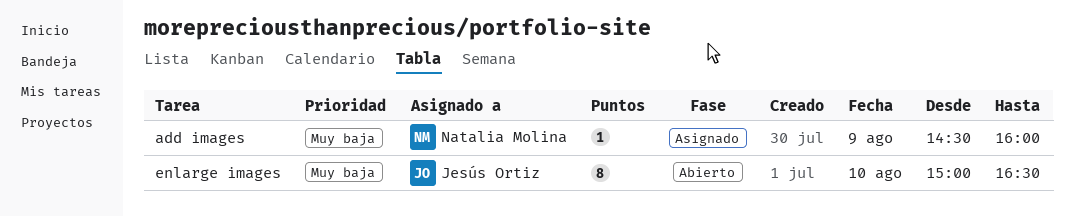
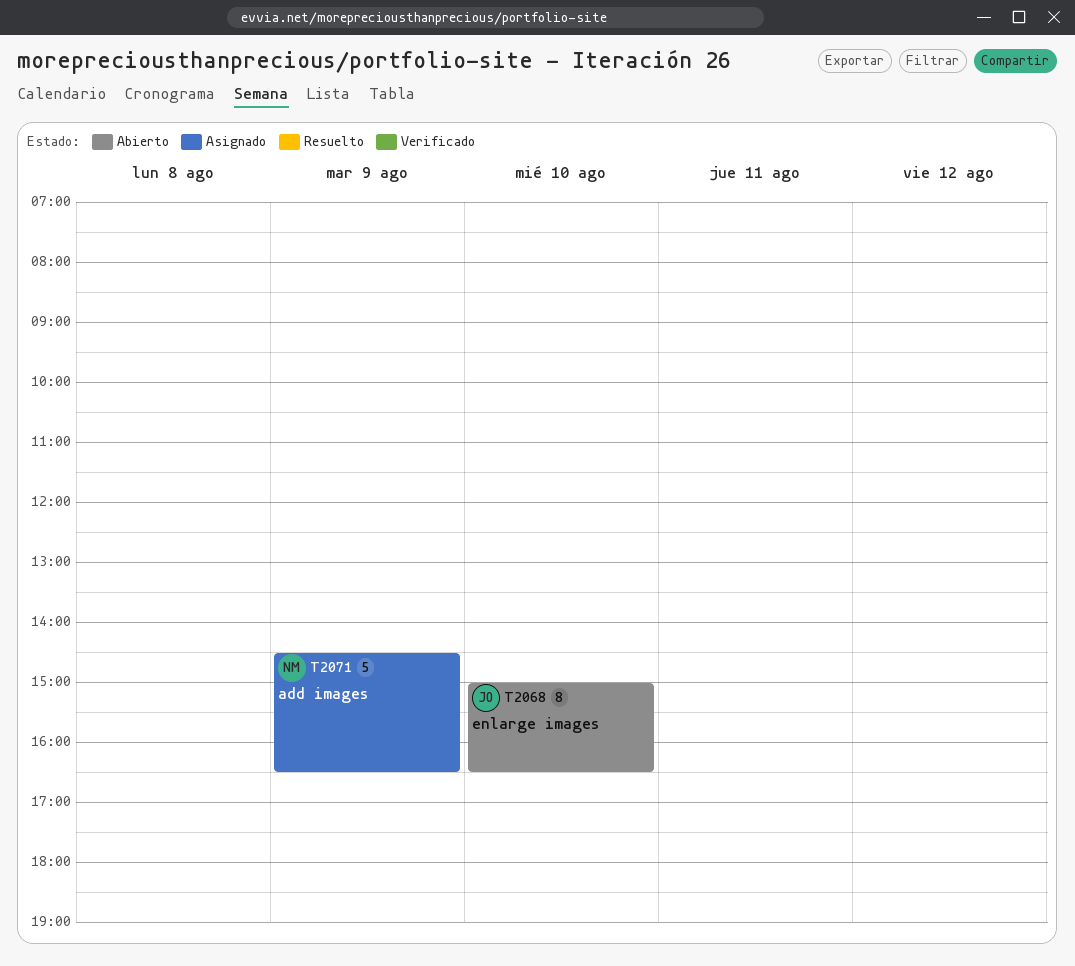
add images, estimate: 1 -> 5
add images, ends: 16:00 -> 16:30

